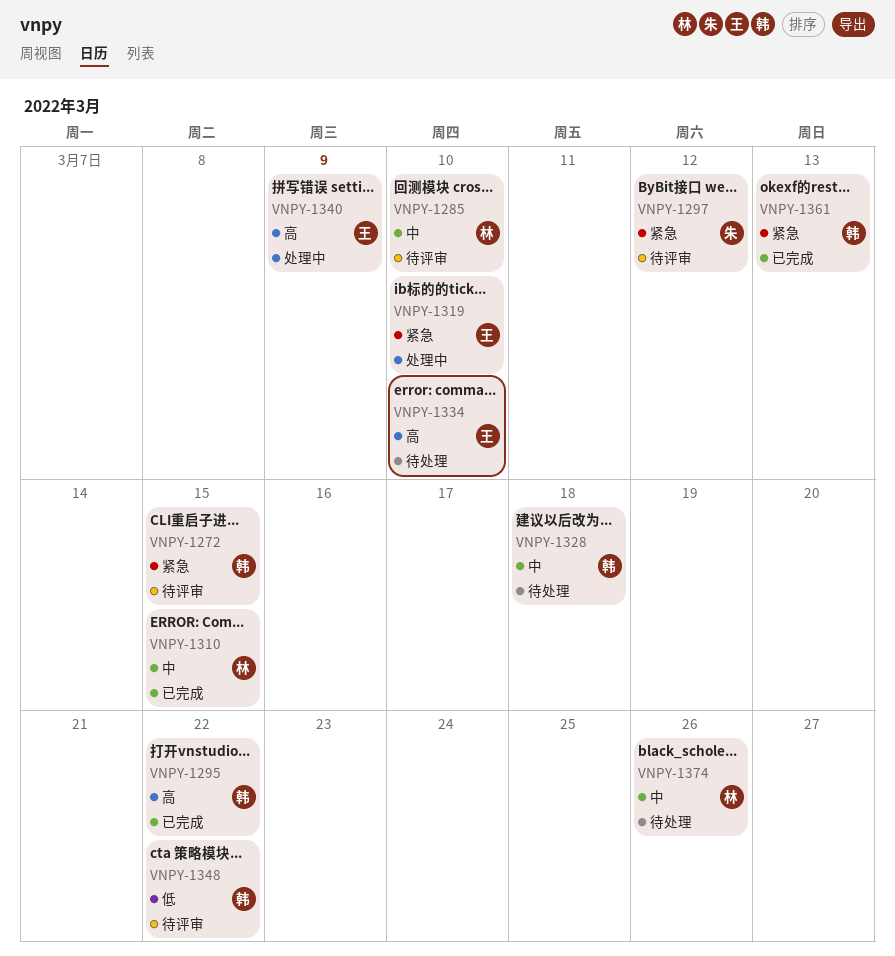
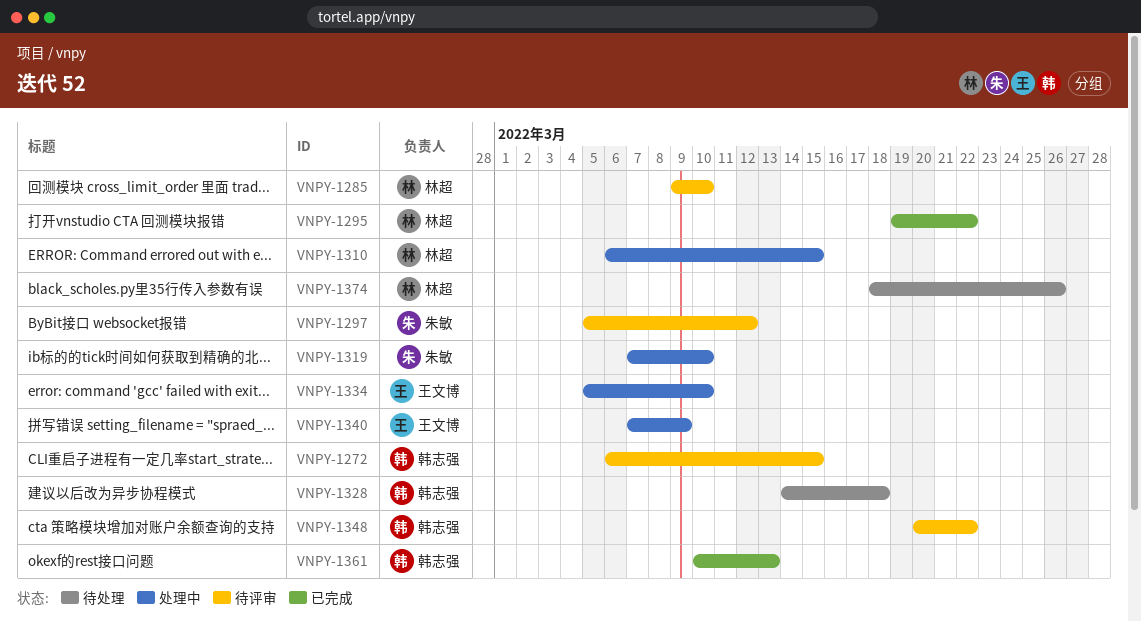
VNPY-1295, owner: 韩志强 -> 林超
VNPY-1310, status: 已完成 -> 处理中
VNPY-1319, owner: 王文博 -> 朱敏
VNPY-1334, status: 待处理 -> 处理中

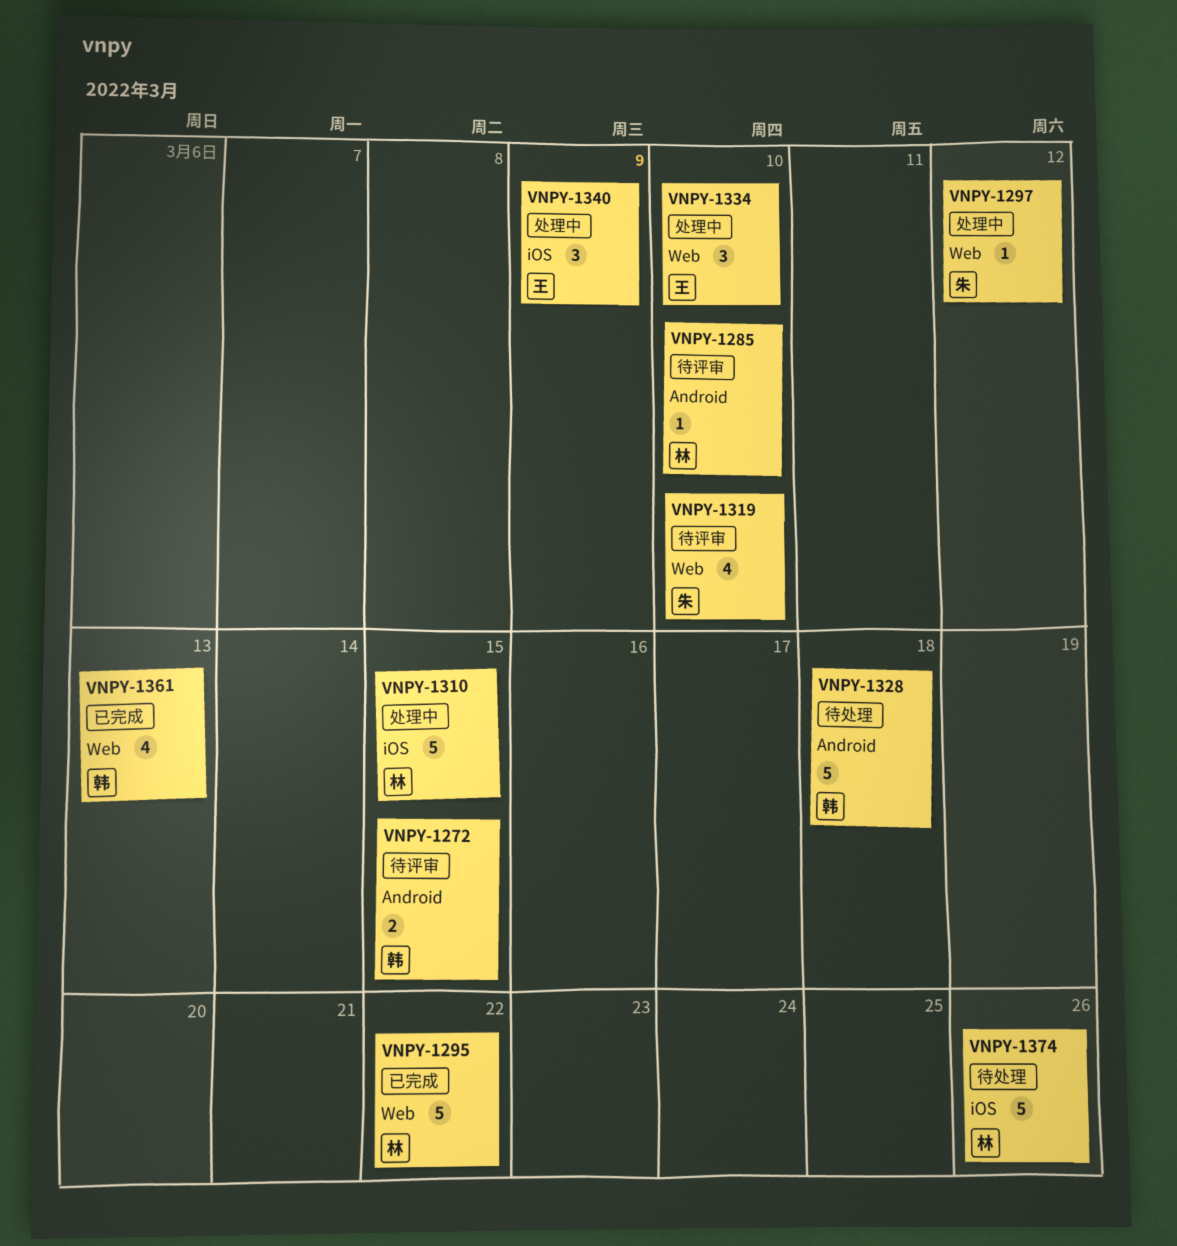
VNPY-1297, status: 待评审 -> 处理中
VNPY-1319, status: 处理中 -> 待评审
VNPY-1348: present -> none

